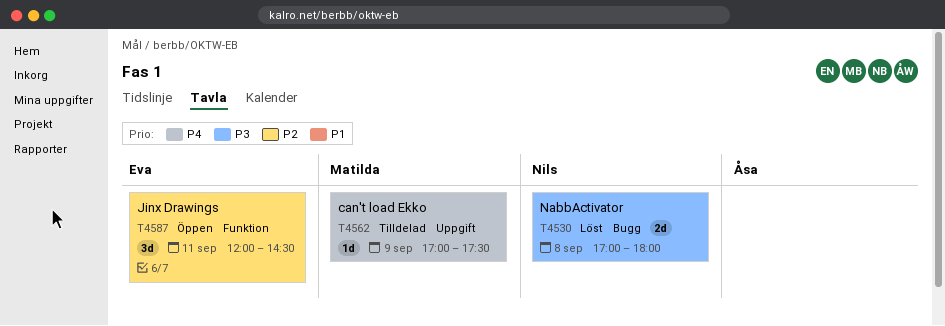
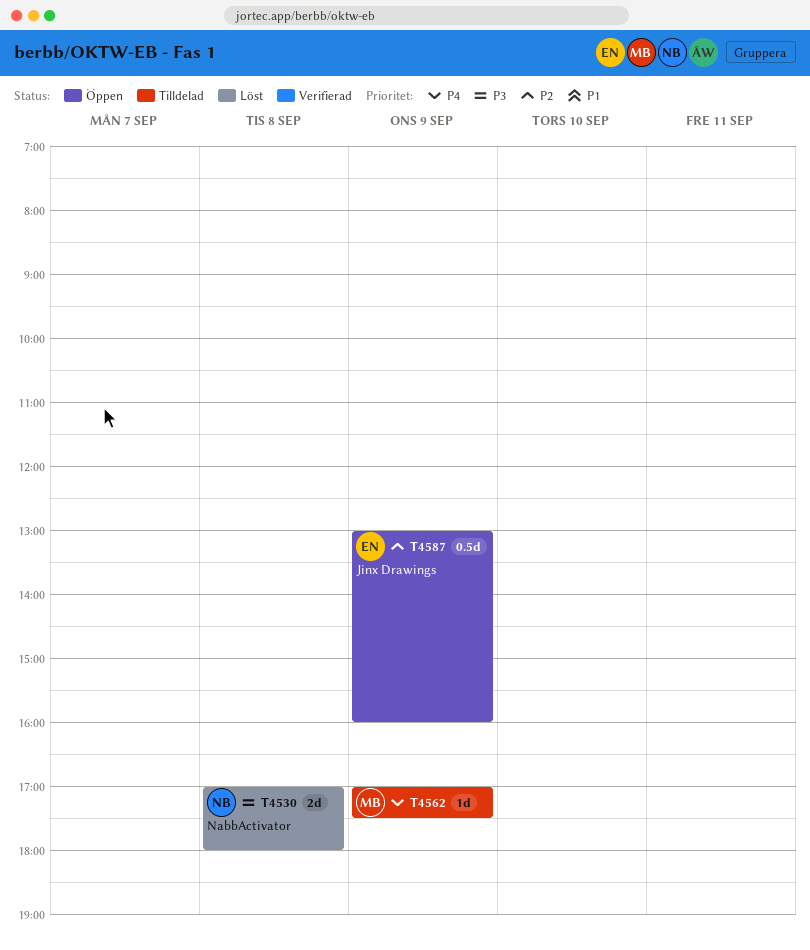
T4587, estimate: 3d -> 0.5d
T4587, day: Sep 11 -> Sep 9
T4587, begins: 12:00 -> 13:00
T4587, ends: 14:30 -> 16:00

